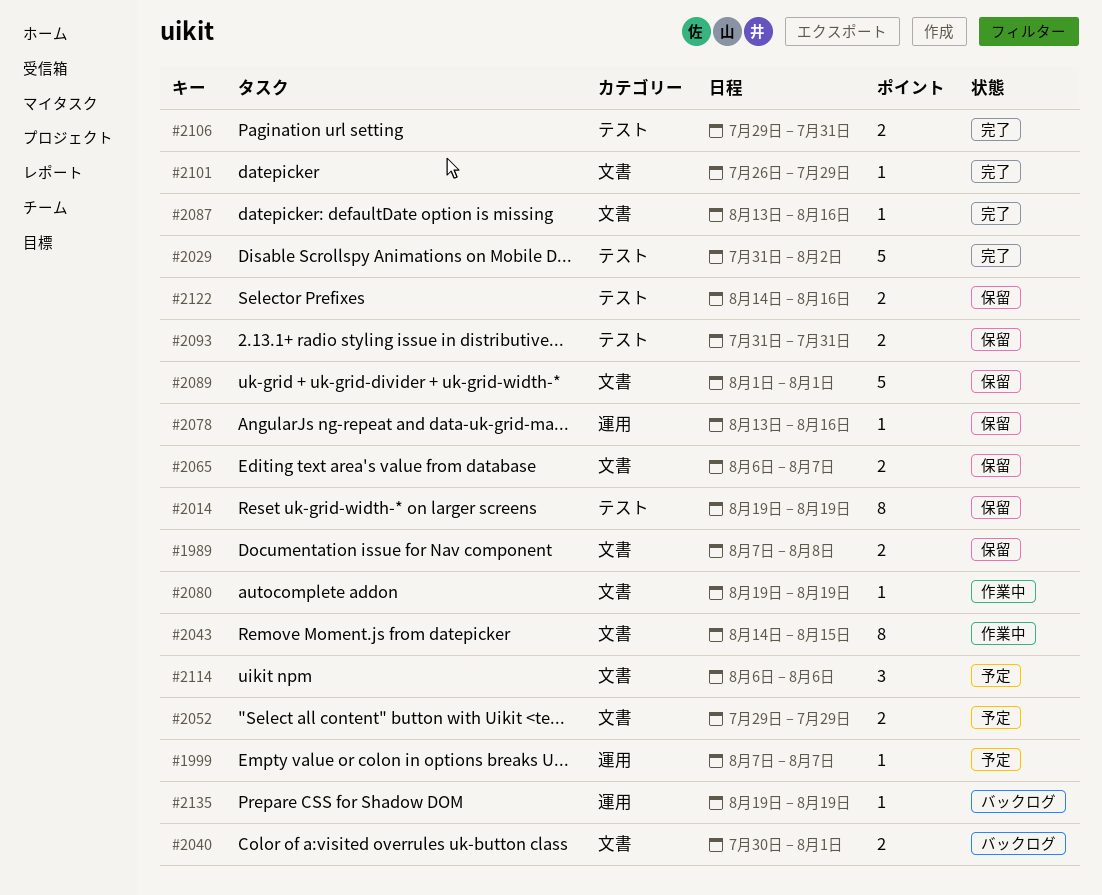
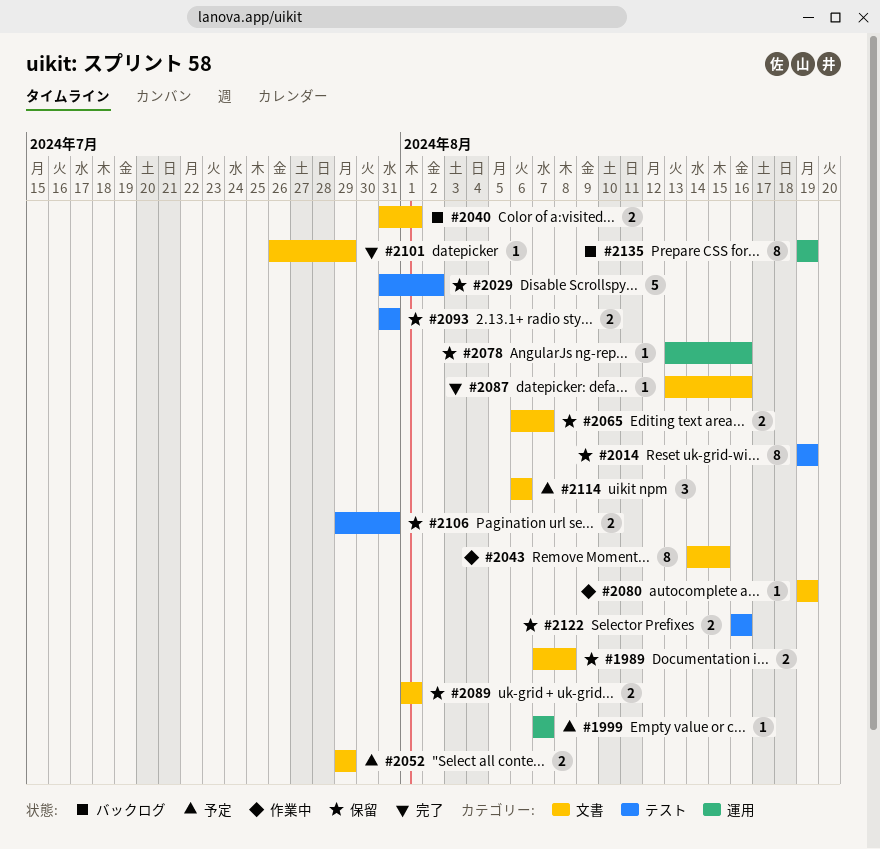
#2029, status: 完了 -> 保留
#2040, start: Jul 30 -> Jul 31
#2089, estimate: 5 -> 2
#2106, status: 完了 -> 保留
#2122, start: Aug 14 -> Aug 16
#2135, estimate: 1 -> 8

